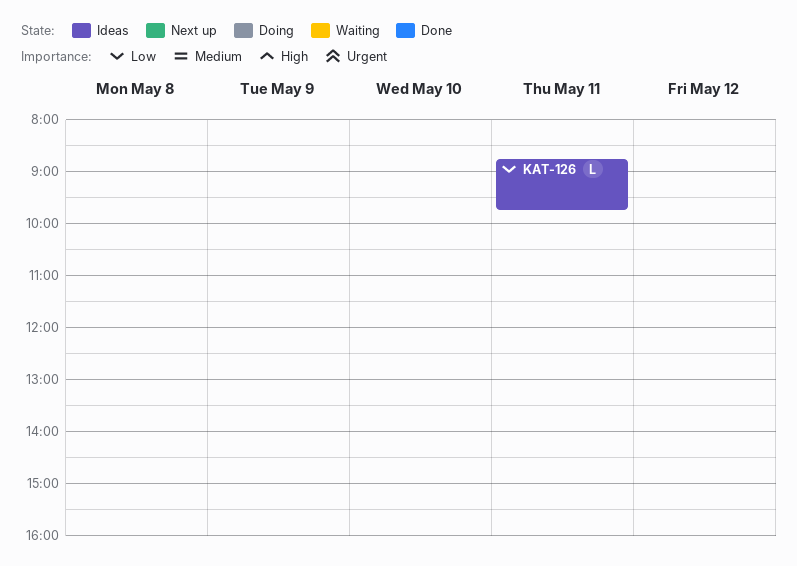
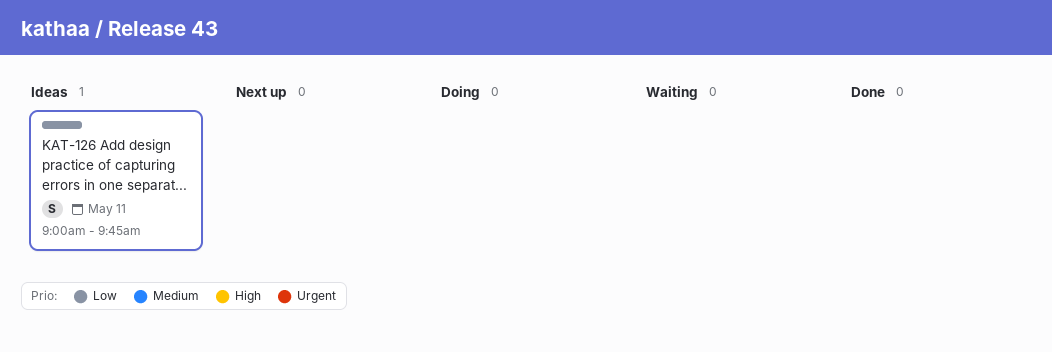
KAT-126, estimate: L -> S
KAT-126, begins: 08:45 -> 09:00

